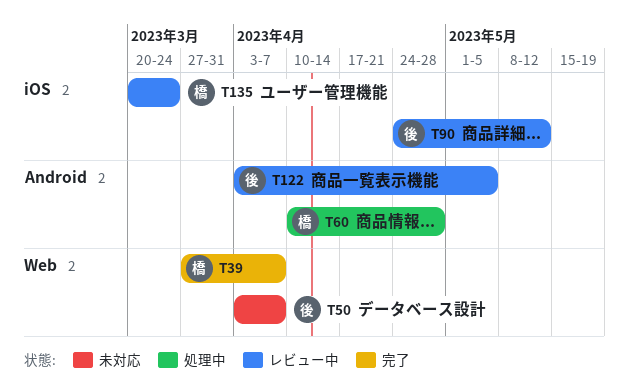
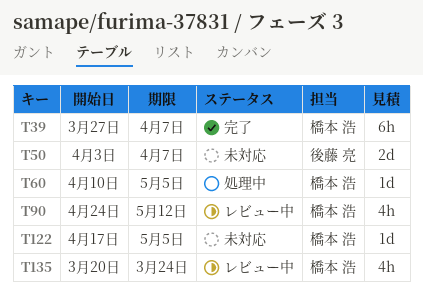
T60, due: Apr 28 -> May 5
T90, owner: 後藤 亮 -> 橋本 浩
T122, status: レビュー中 -> 未対応
T122, owner: 後藤 亮 -> 橋本 浩
T122, start: Apr 3 -> Apr 17

